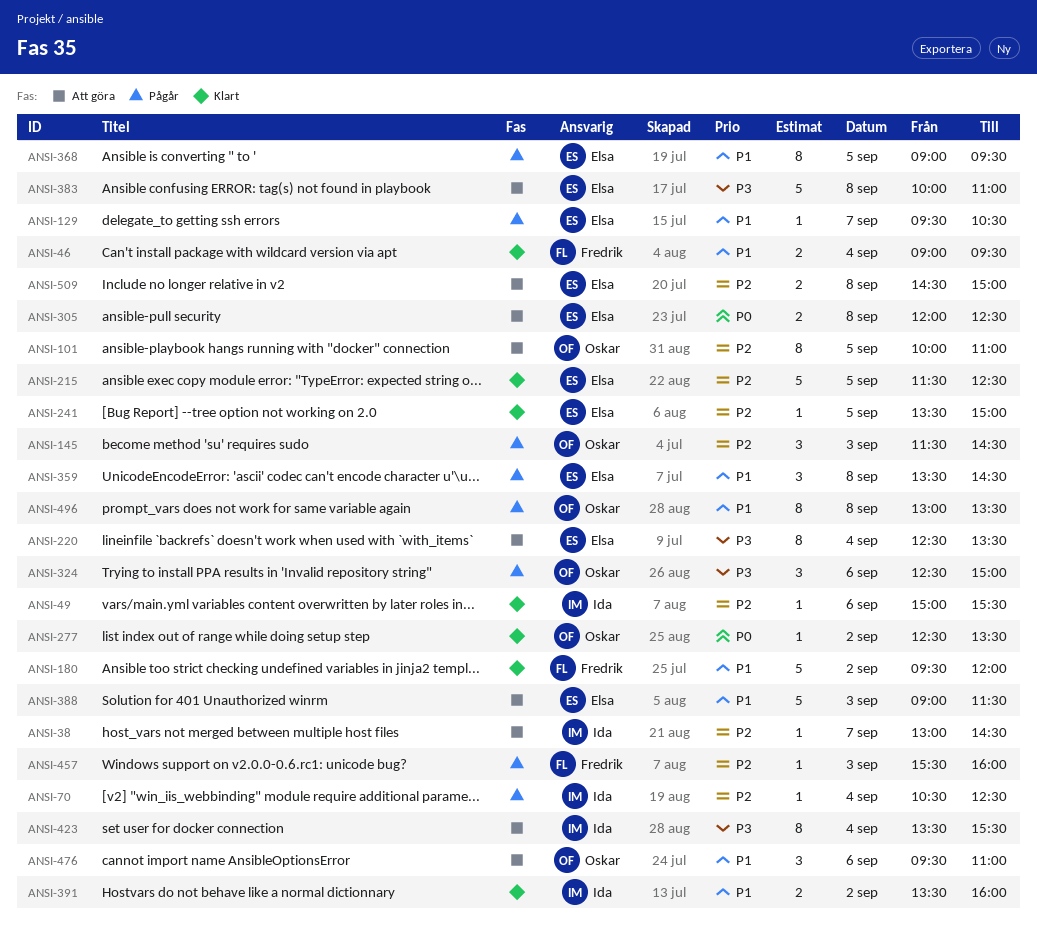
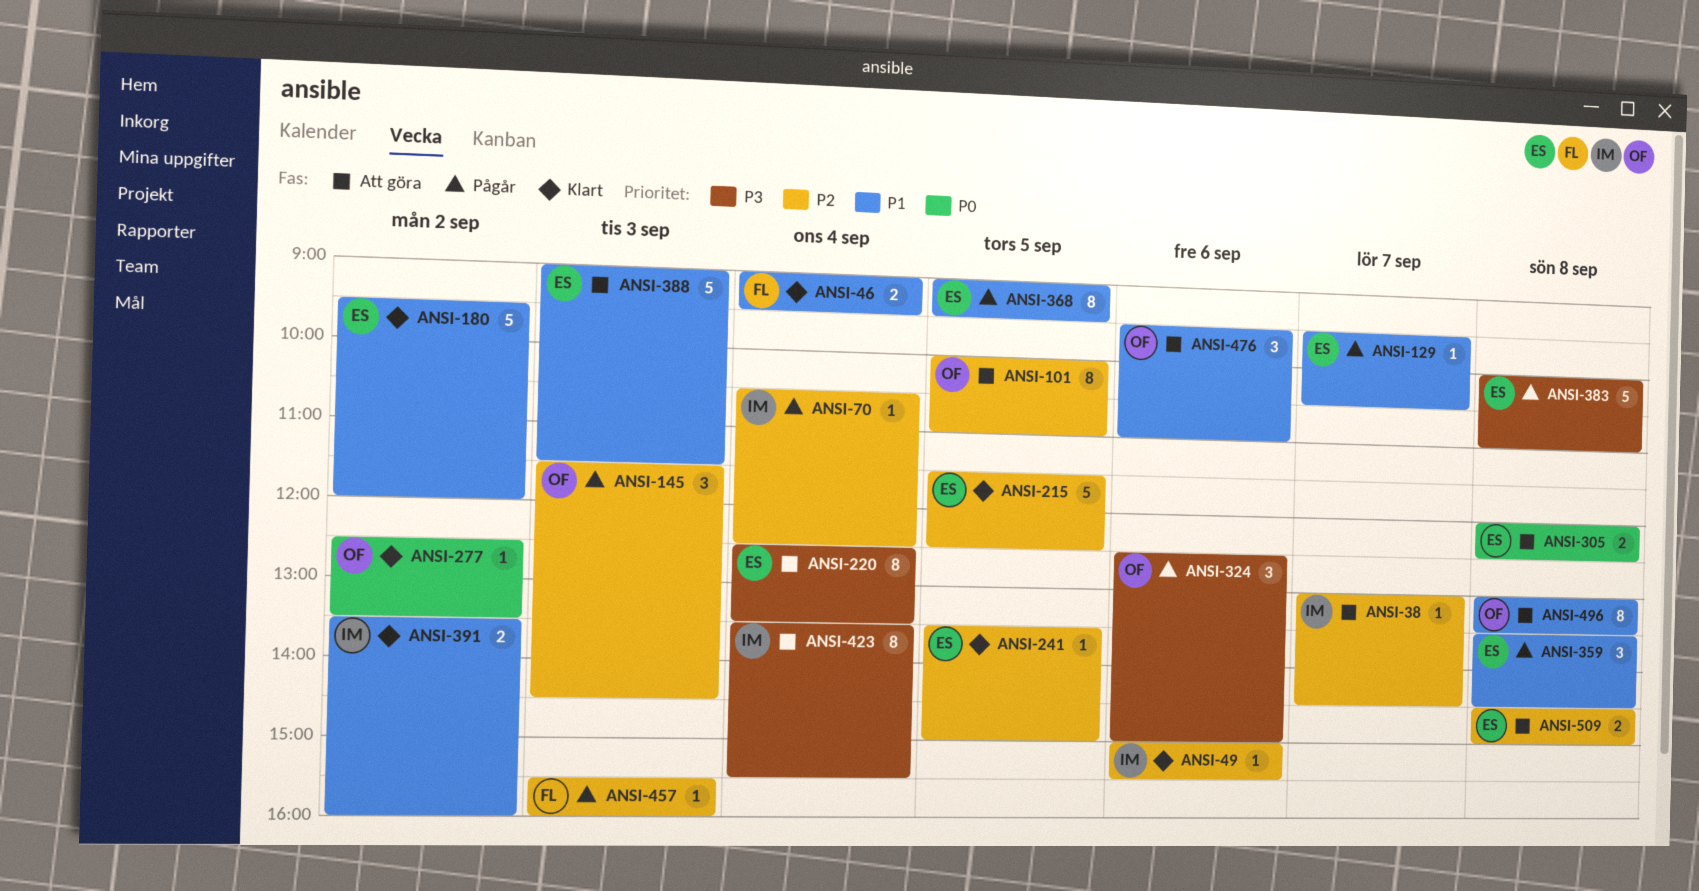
ANSI-180, owner: Fredrik -> Elsa
ANSI-383, status: Att göra -> Pågår
ANSI-496, status: Pågår -> Att göra

